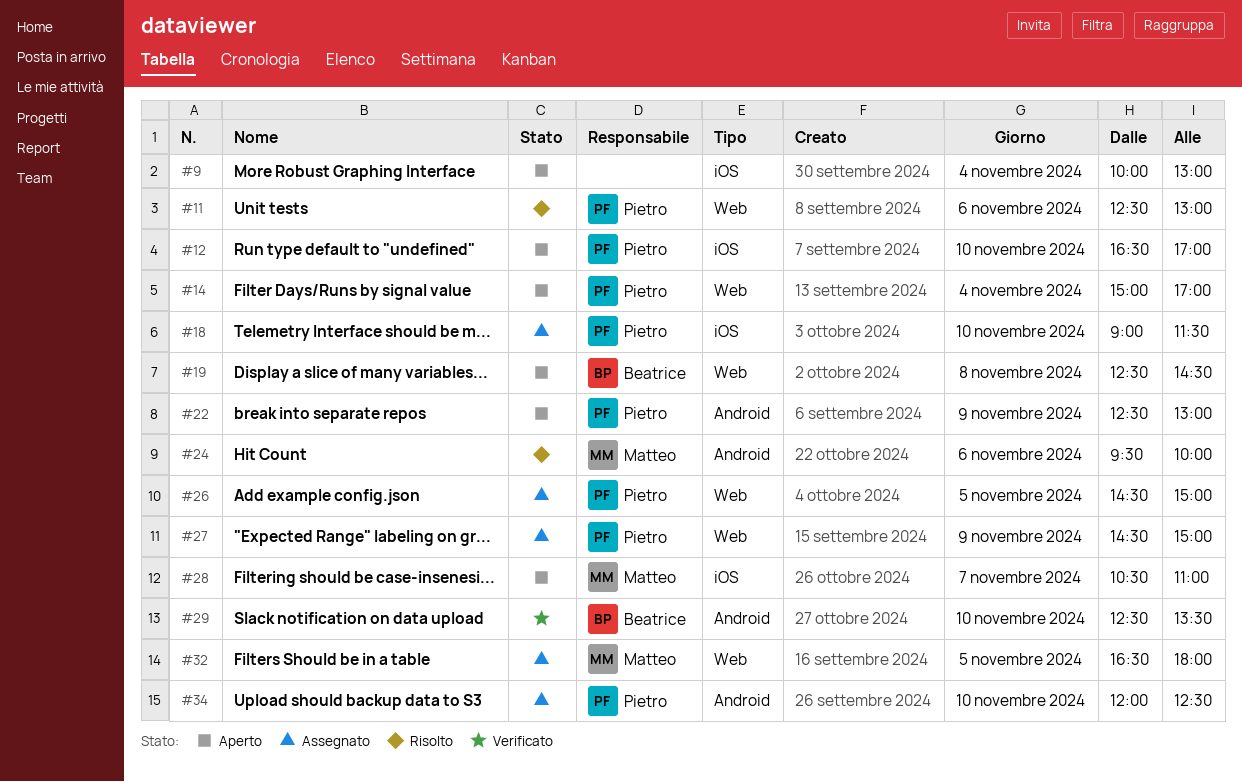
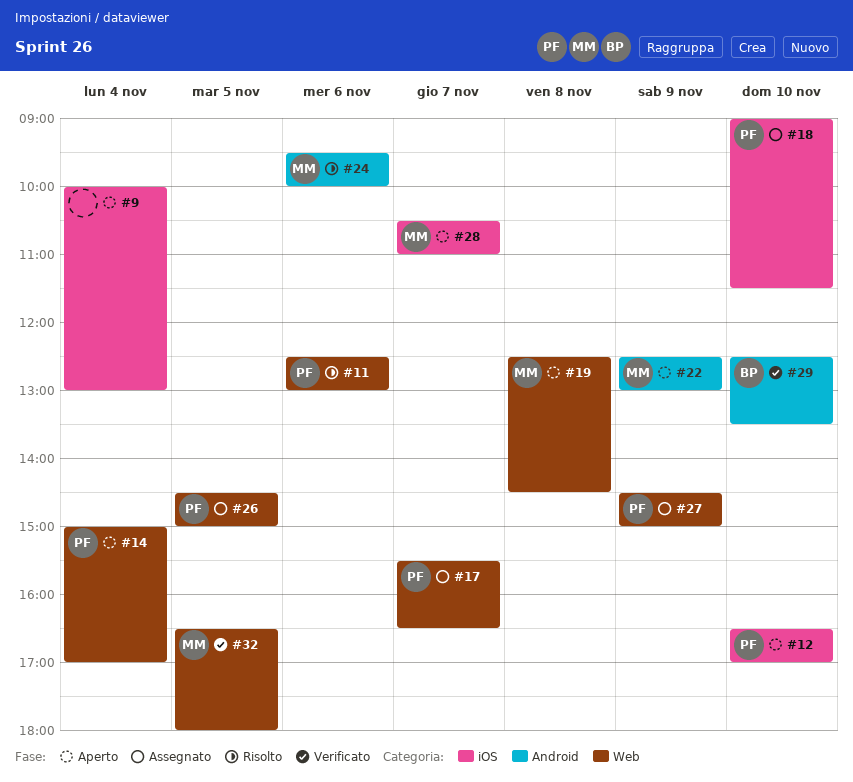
#17: none -> present
#19, owner: Beatrice -> Matteo
#22, owner: Pietro -> Matteo
#32, status: Assegnato -> Verificato
#34: present -> none

